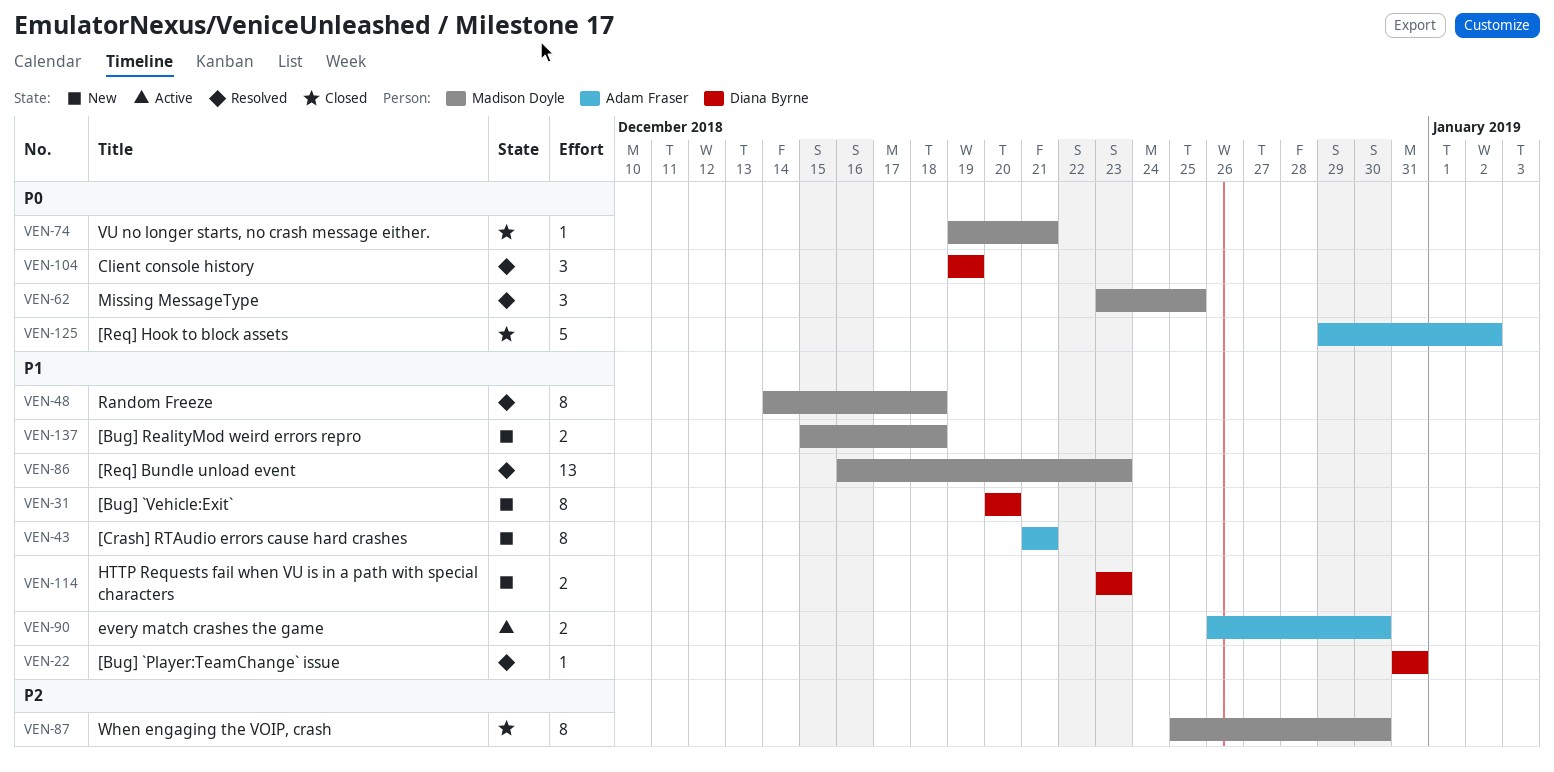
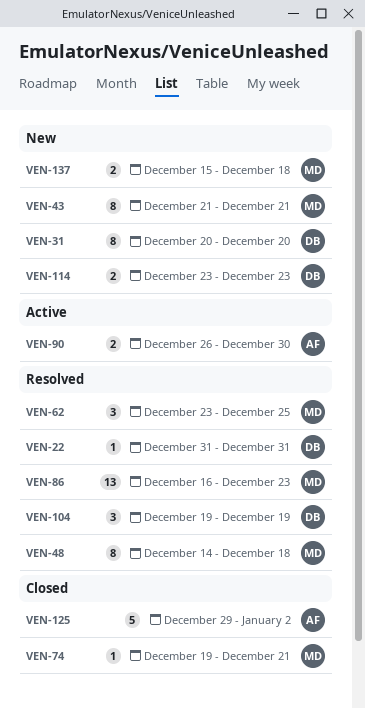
VEN-43, owner: Adam Fraser -> Madison Doyle
VEN-87: present -> none

